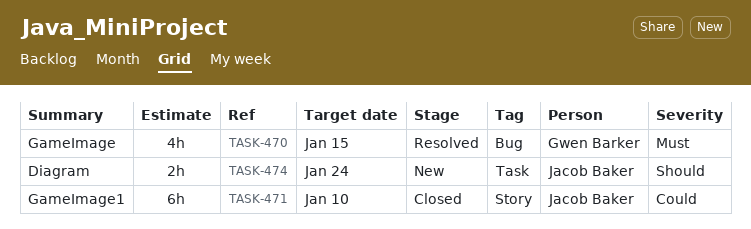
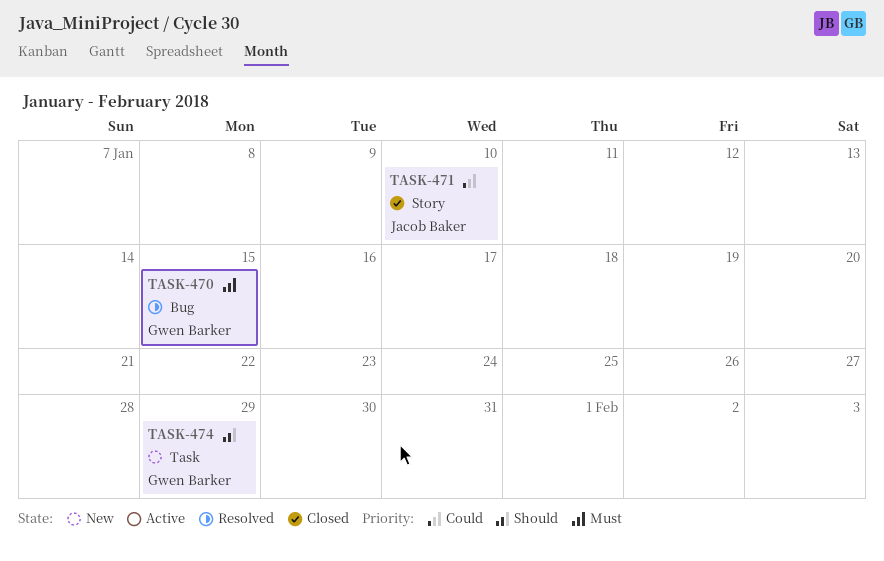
TASK-474, owner: Jacob Baker -> Gwen Barker
TASK-474, due: Jan 24 -> Jan 29

